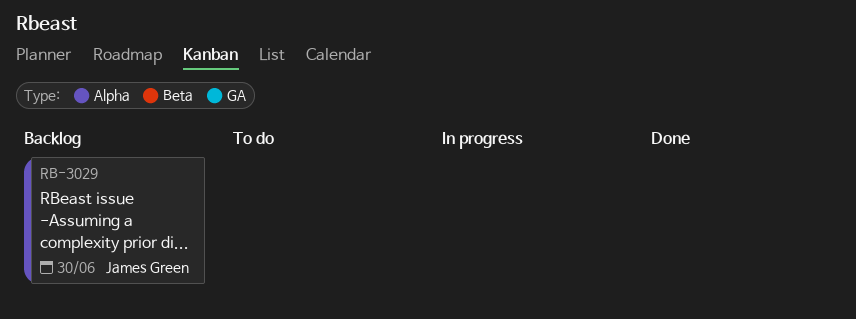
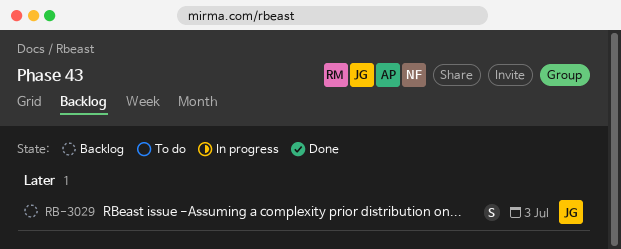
RB-3029, due: Jun 30 -> Jul 3

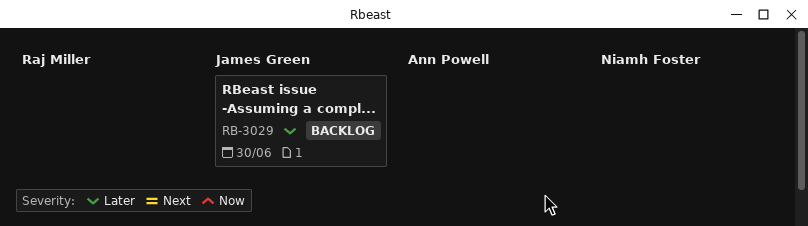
RB-3029, due: Jul 3 -> Jun 30

